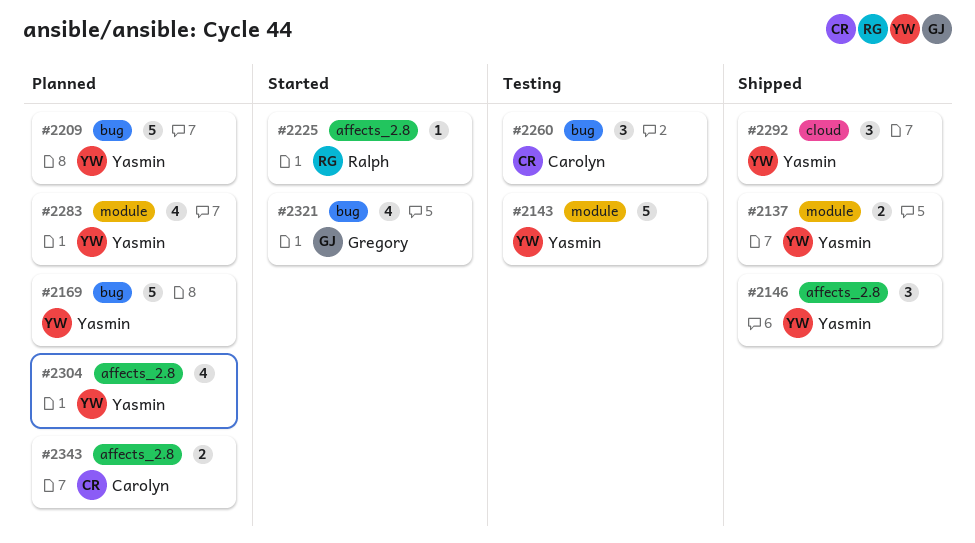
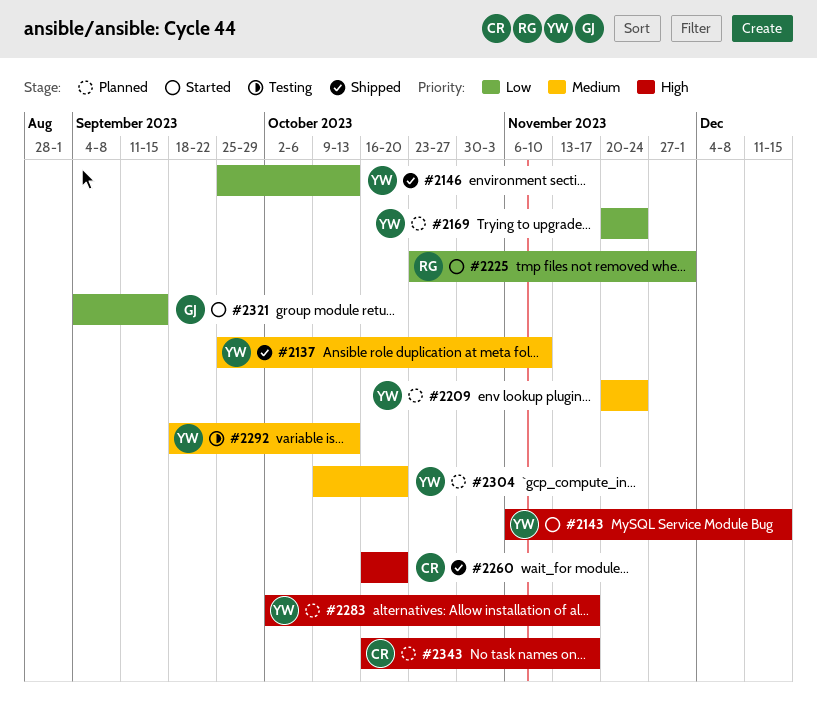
#2143, status: Testing -> Started
#2260, status: Testing -> Shipped
#2292, status: Shipped -> Testing

